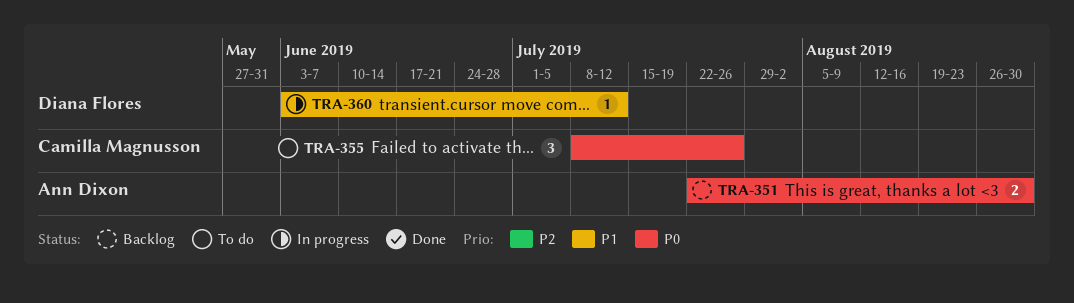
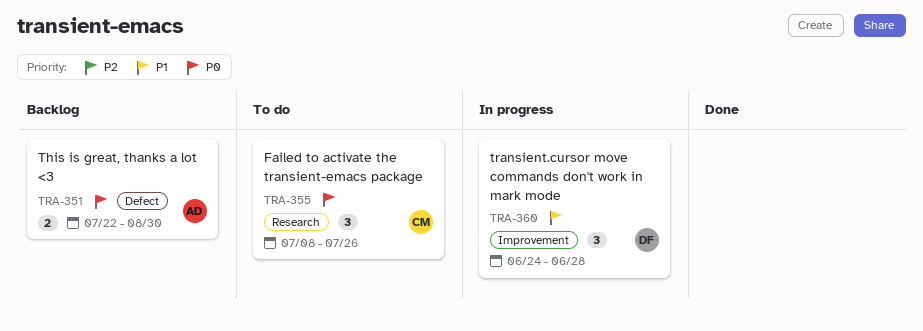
TRA-360, estimate: 1 -> 3
TRA-360, start: Jun 3 -> Jun 24
TRA-360, due: Jul 12 -> Jun 28

